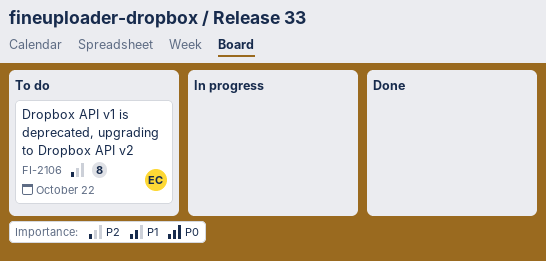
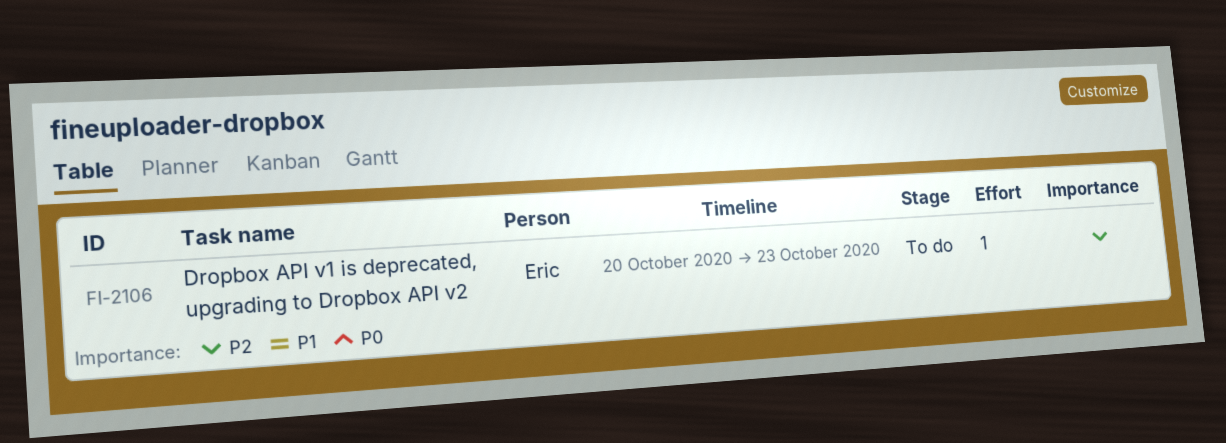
FI-2106, estimate: 8 -> 1
FI-2106, due: Oct 22 -> Oct 23

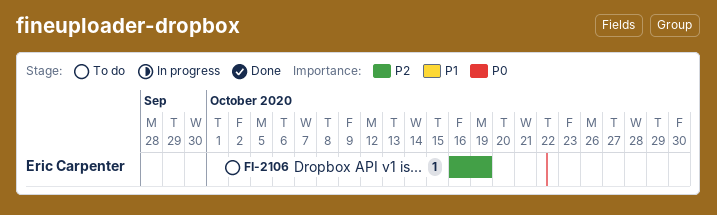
FI-2106, start: Oct 20 -> Oct 16
FI-2106, due: Oct 23 -> Oct 19

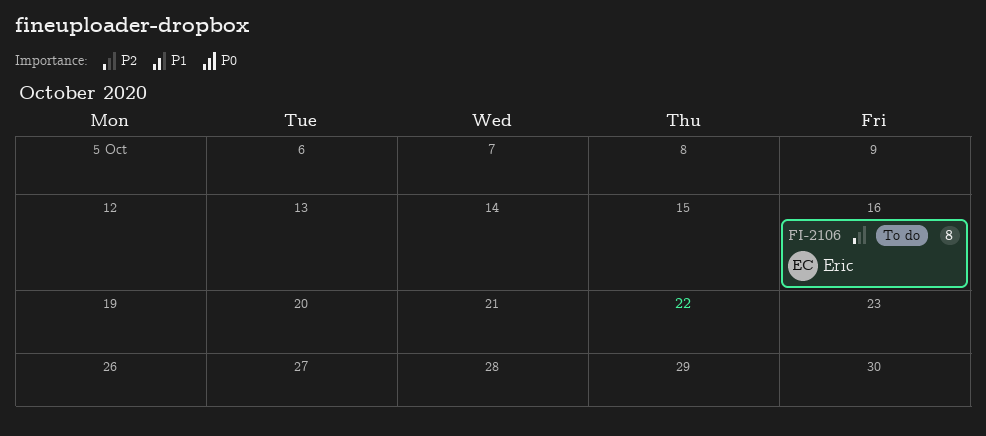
FI-2106, estimate: 1 -> 8
FI-2106, due: Oct 19 -> Oct 16

